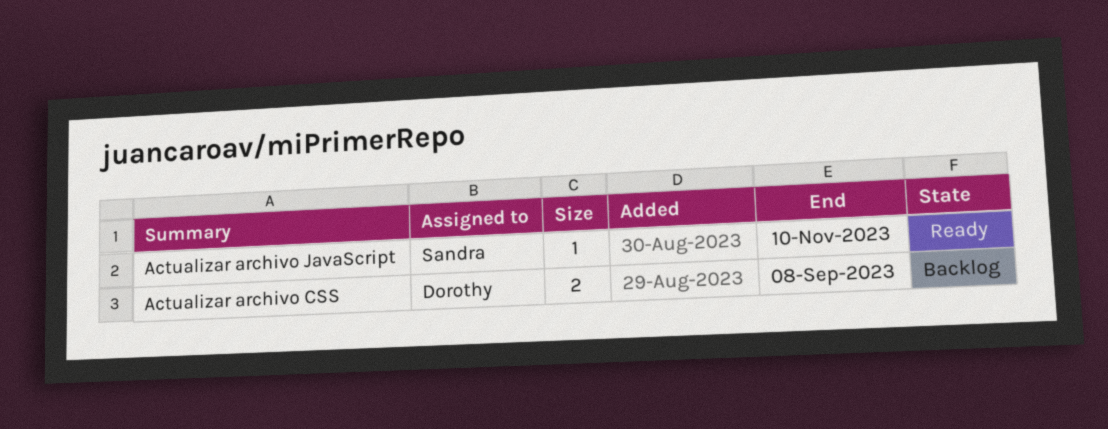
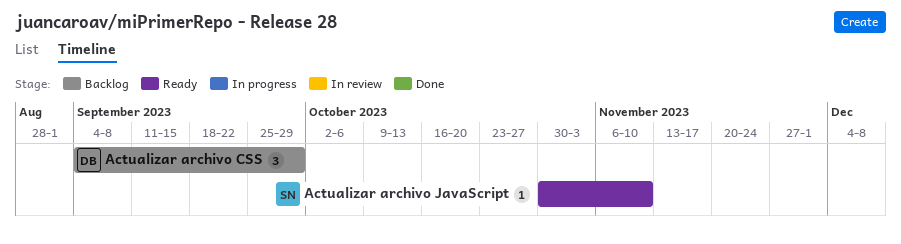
Actualizar archivo CSS, estimate: 2 -> 3
Actualizar archivo CSS, due: Sep 8 -> Sep 29

